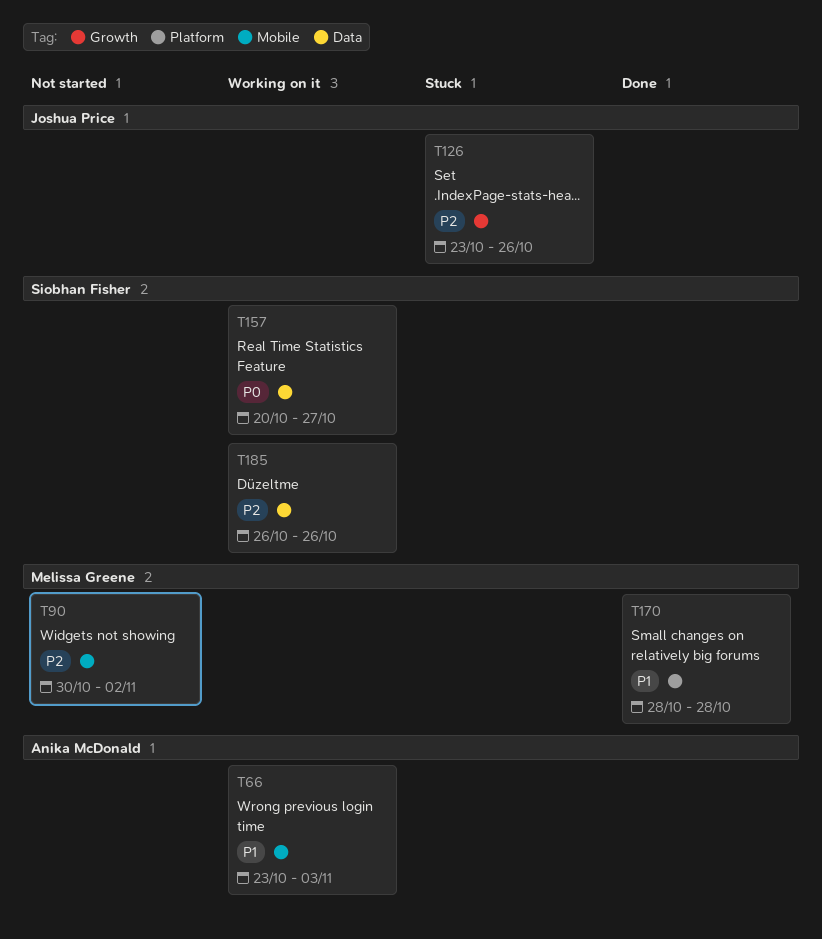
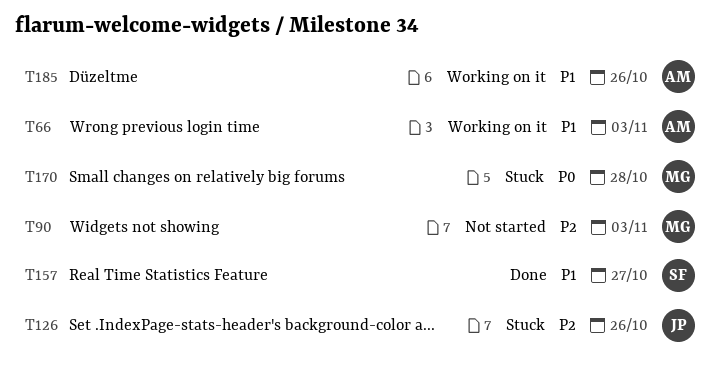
T90, due: Nov 2 -> Nov 3
T157, status: Working on it -> Done
T157, priority: P0 -> P1
T170, status: Done -> Stuck
T170, priority: P1 -> P0
T185, owner: Siobhan Fisher -> Anika McDonald
T185, priority: P2 -> P1

